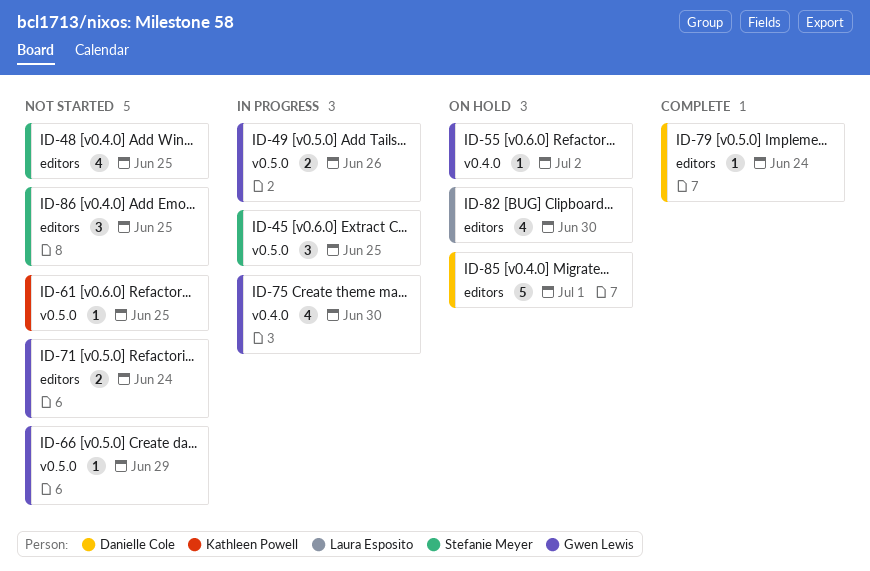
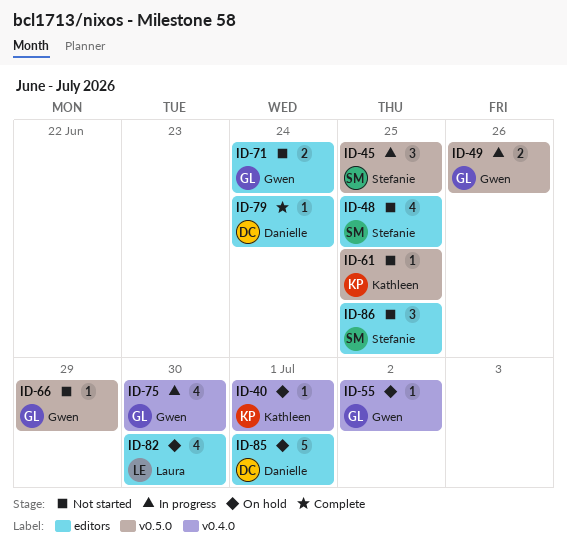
ID-40: none -> present

